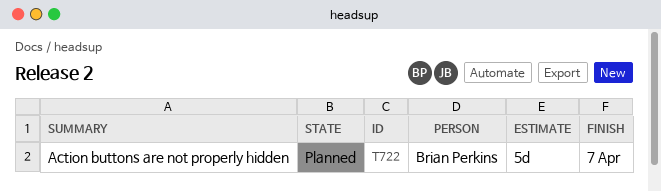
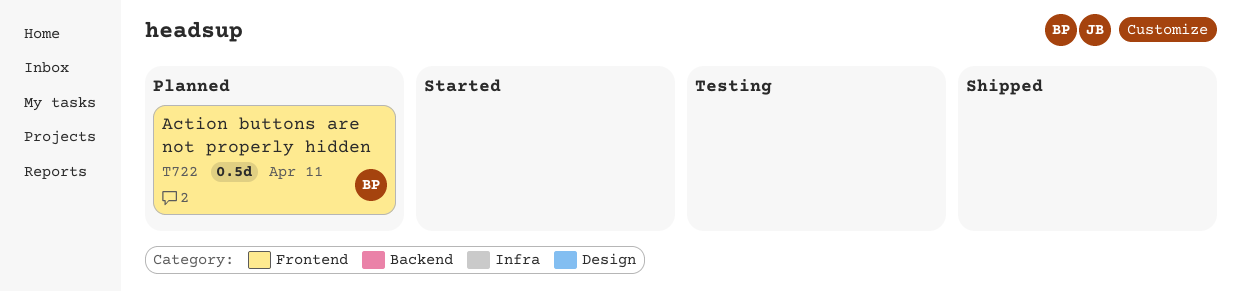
T722, estimate: 5d -> 0.5d
T722, due: Apr 7 -> Apr 11

